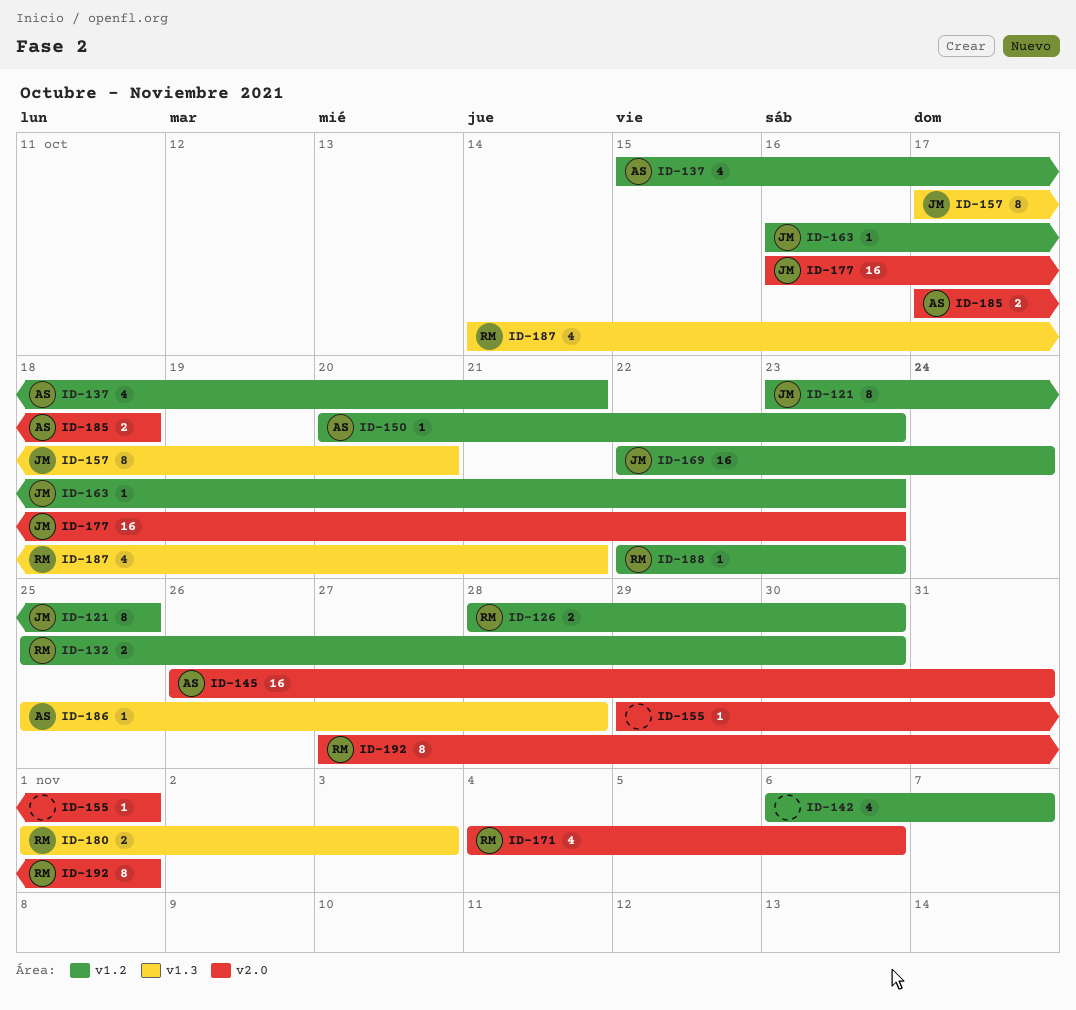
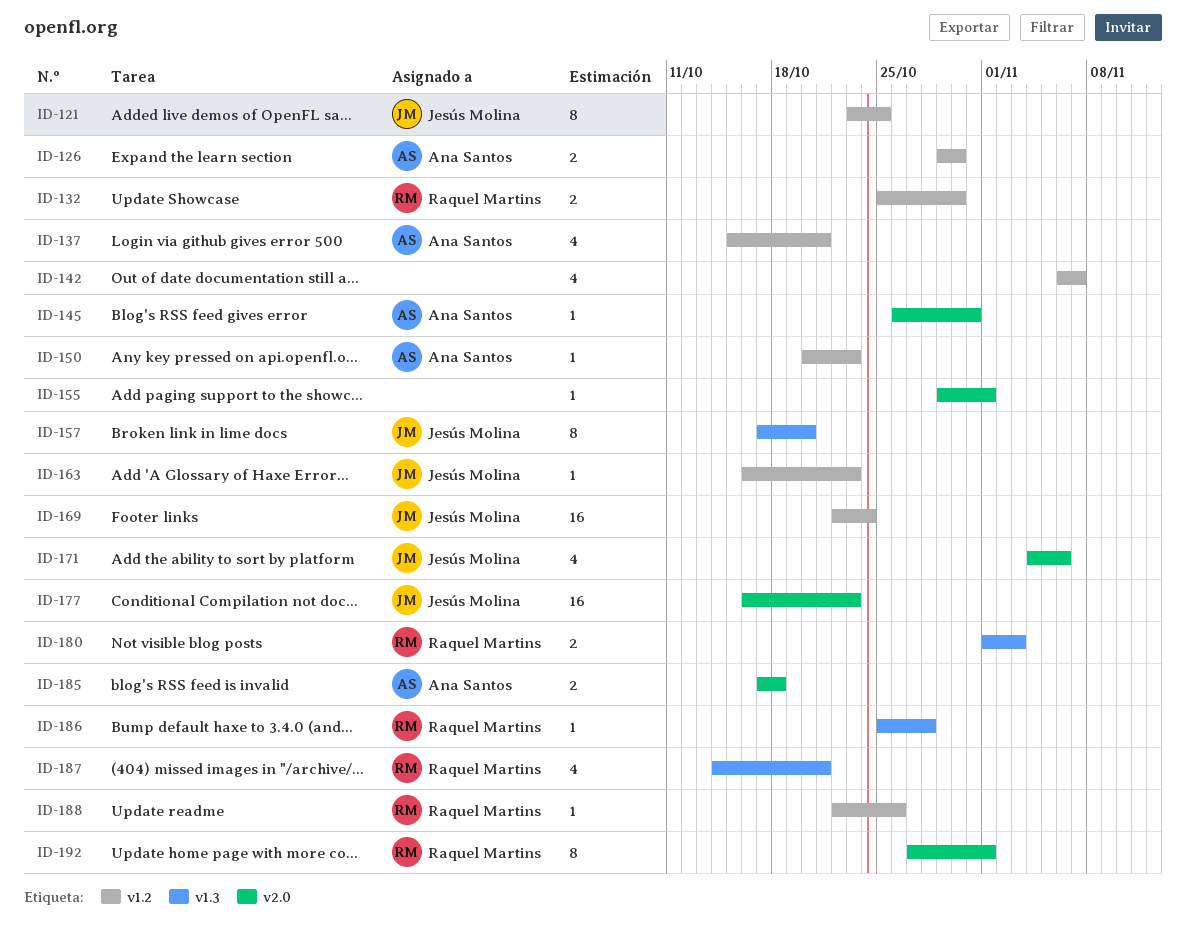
ID-126, owner: Raquel Martins -> Ana Santos
ID-126, start: Oct 28 -> Oct 29
ID-145, estimate: 16 -> 1
ID-171, owner: Raquel Martins -> Jesús Molina
ID-186, owner: Ana Santos -> Raquel Martins
ID-188, due: Oct 23 -> Oct 26

